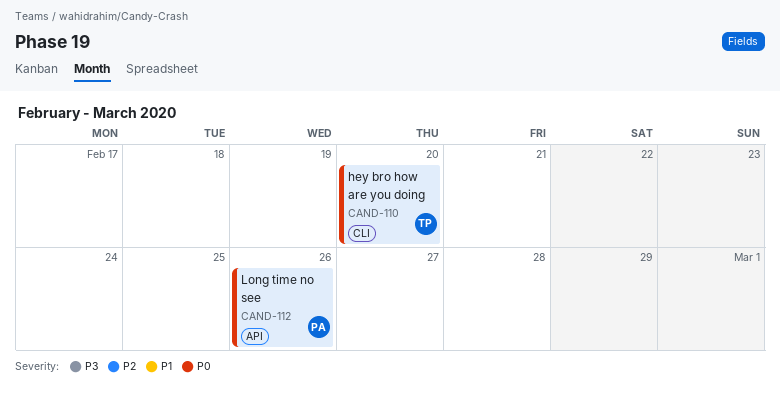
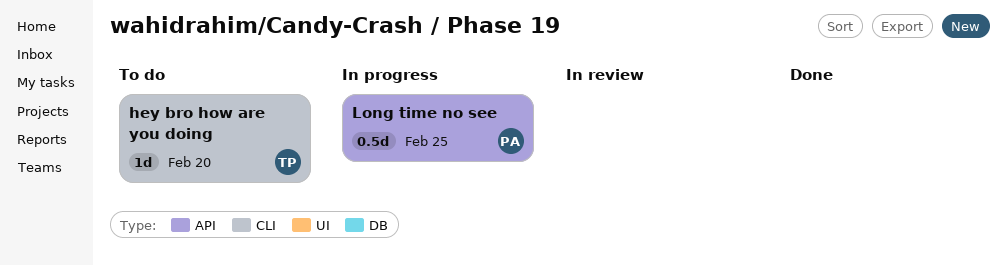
Long time no see, due: Feb 26 -> Feb 25

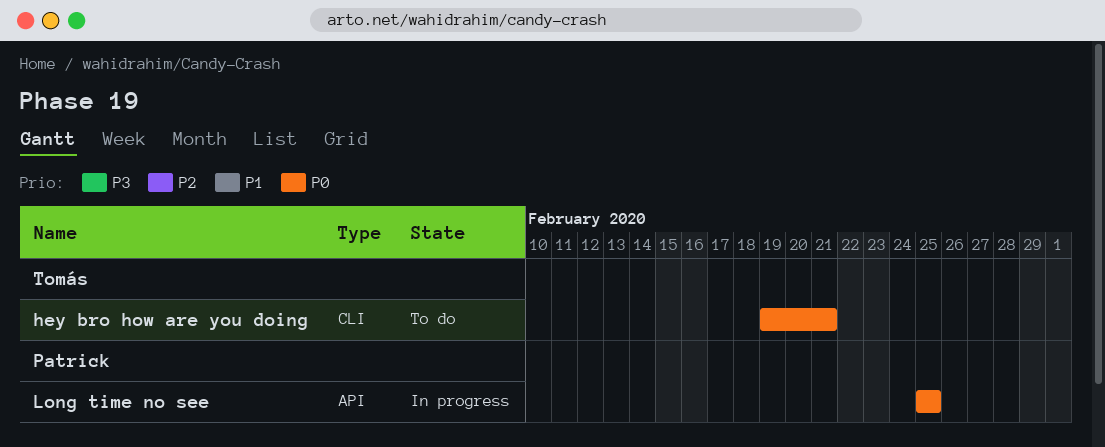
hey bro how are you doing, due: Feb 20 -> Feb 21

